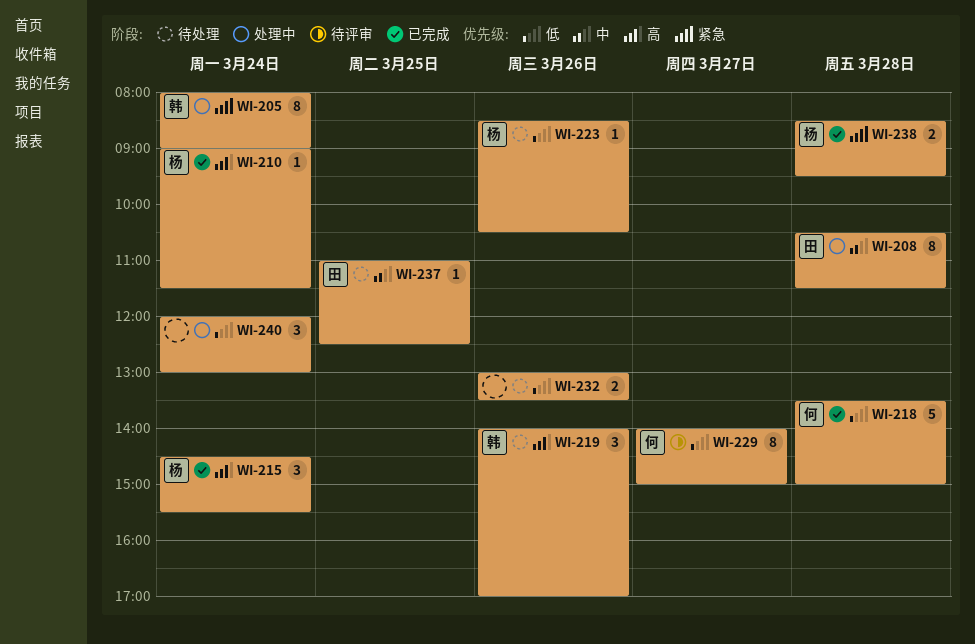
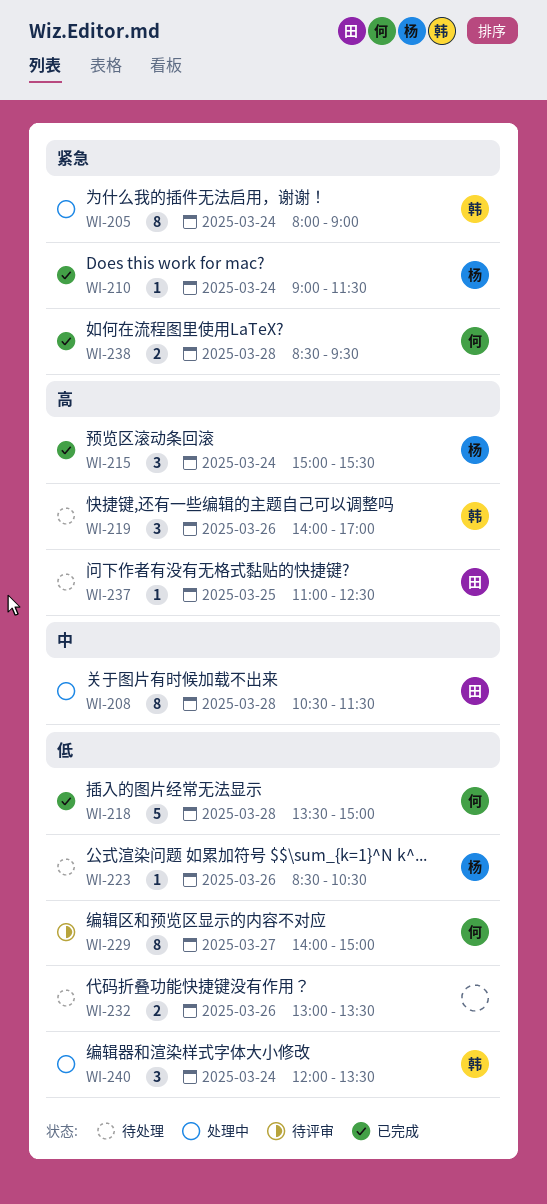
WI-210, priority: 高 -> 紧急
WI-215, begins: 14:30 -> 15:00
WI-237, priority: 中 -> 高
WI-238, owner: 杨 -> 何
WI-240, owner: none -> 韩
WI-240, ends: 13:00 -> 13:30

